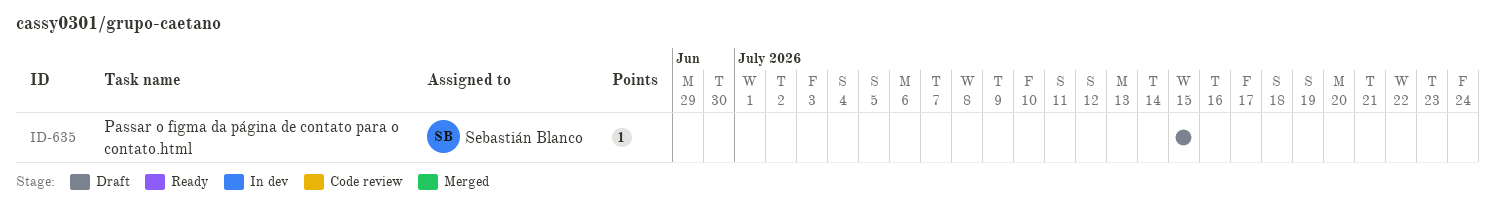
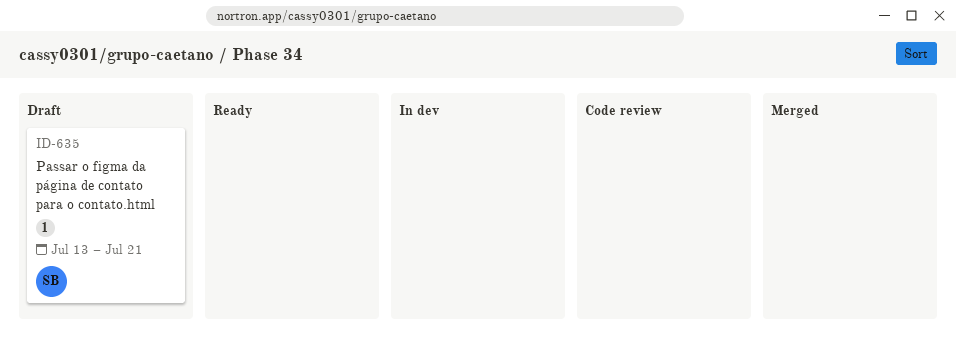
ID-635, start: Jul 15 -> Jul 13
ID-635, due: Jul 15 -> Jul 21

